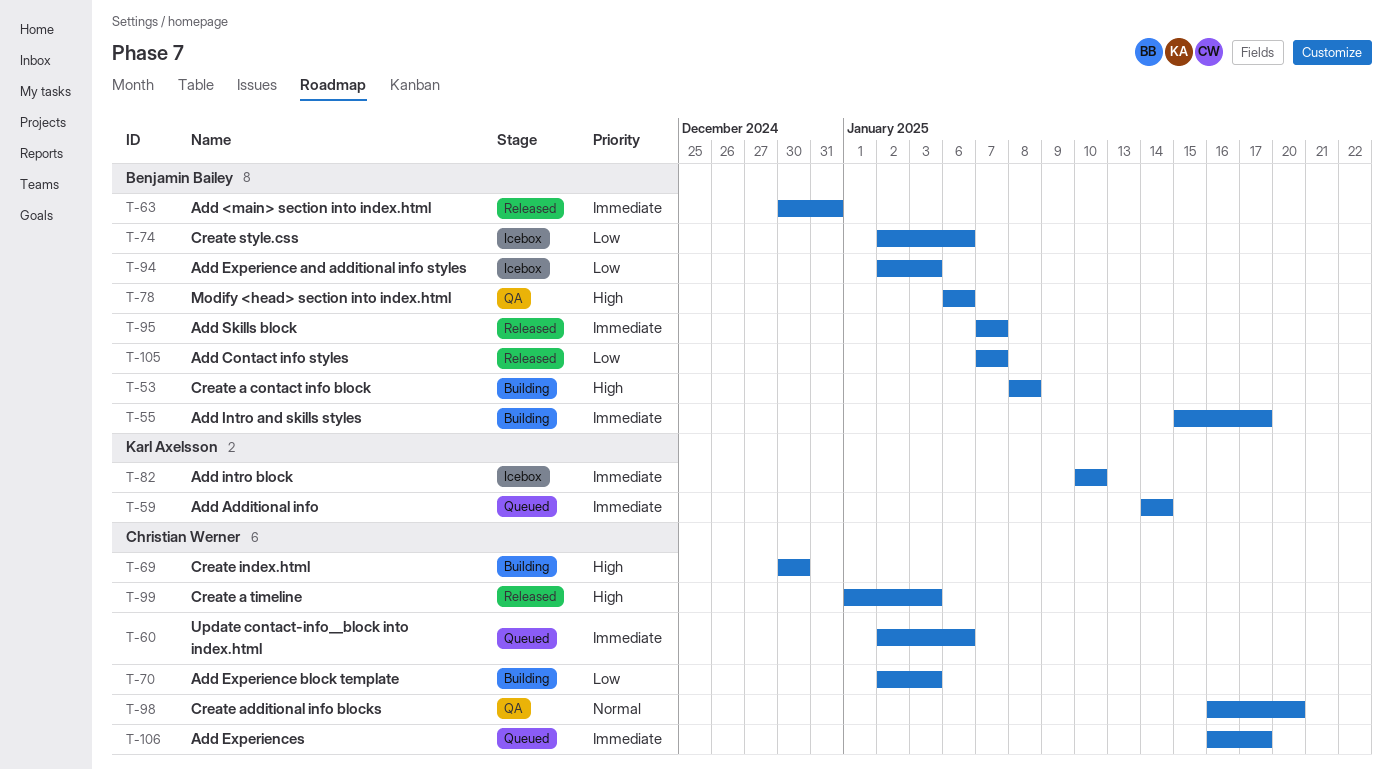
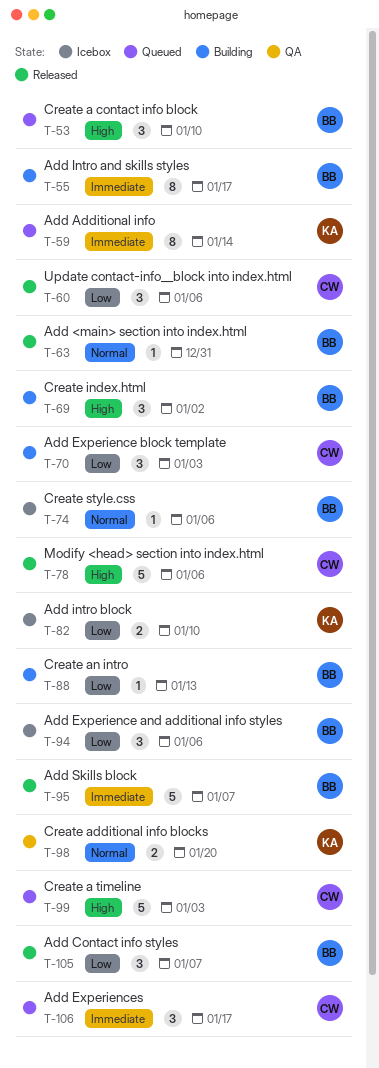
T-53, status: Building -> Queued
T-53, due: Jan 8 -> Jan 10
T-60, status: Queued -> Released
T-60, priority: Immediate -> Low
T-63, priority: Immediate -> Normal
T-69, owner: Christian Werner -> Benjamin Bailey
T-69, due: Dec 30 -> Jan 2
T-74, priority: Low -> Normal
T-78, status: QA -> Released
T-78, owner: Benjamin Bailey -> Christian Werner
T-82, priority: Immediate -> Low
T-88: none -> present
T-94, due: Jan 3 -> Jan 6
T-98, owner: Christian Werner -> Karl Axelsson
T-99, status: Released -> Queued

